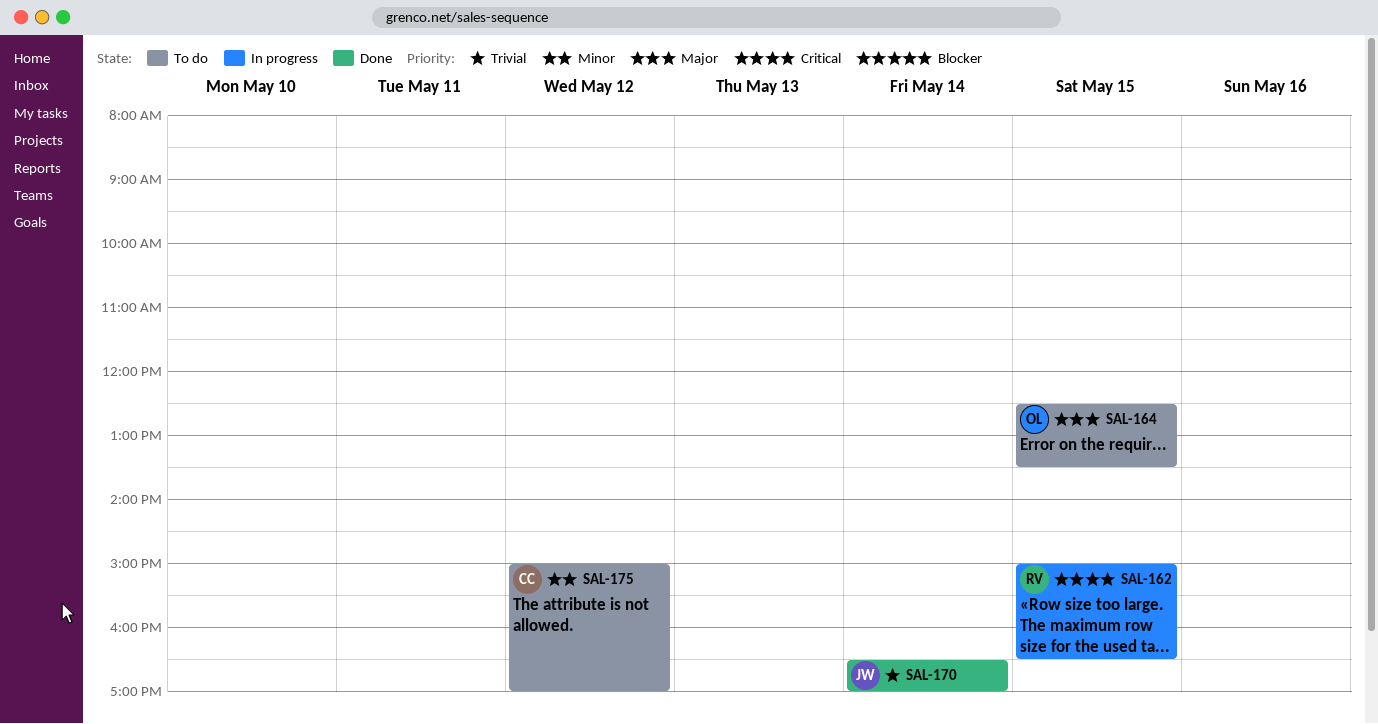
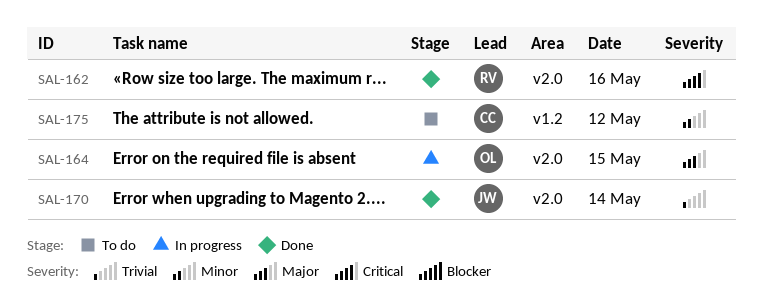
SAL-162, status: In progress -> Done
SAL-162, day: May 15 -> May 16
SAL-164, status: To do -> In progress

